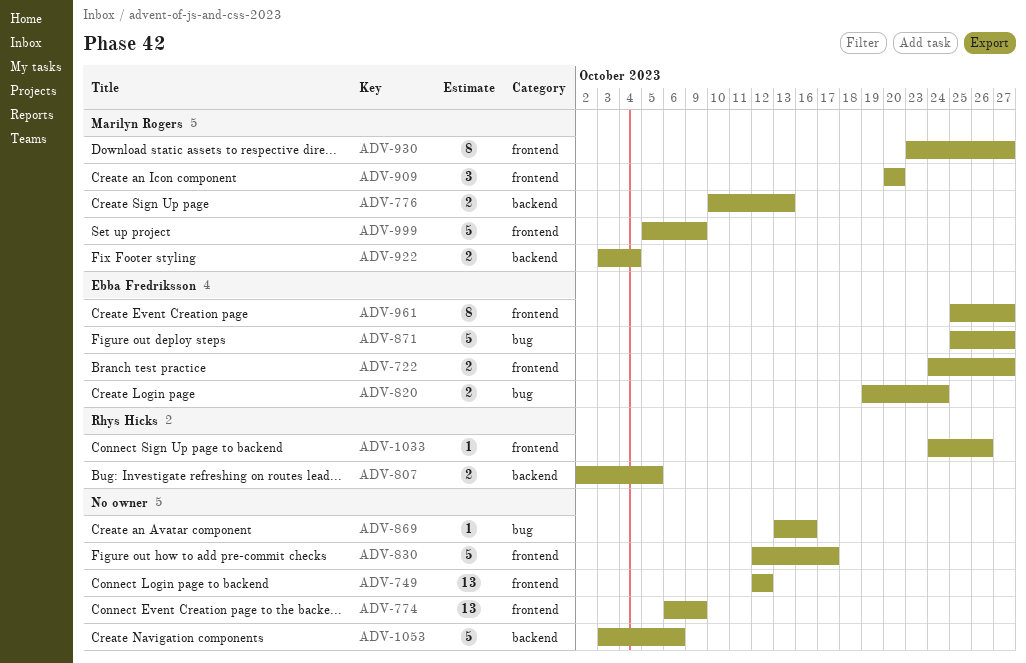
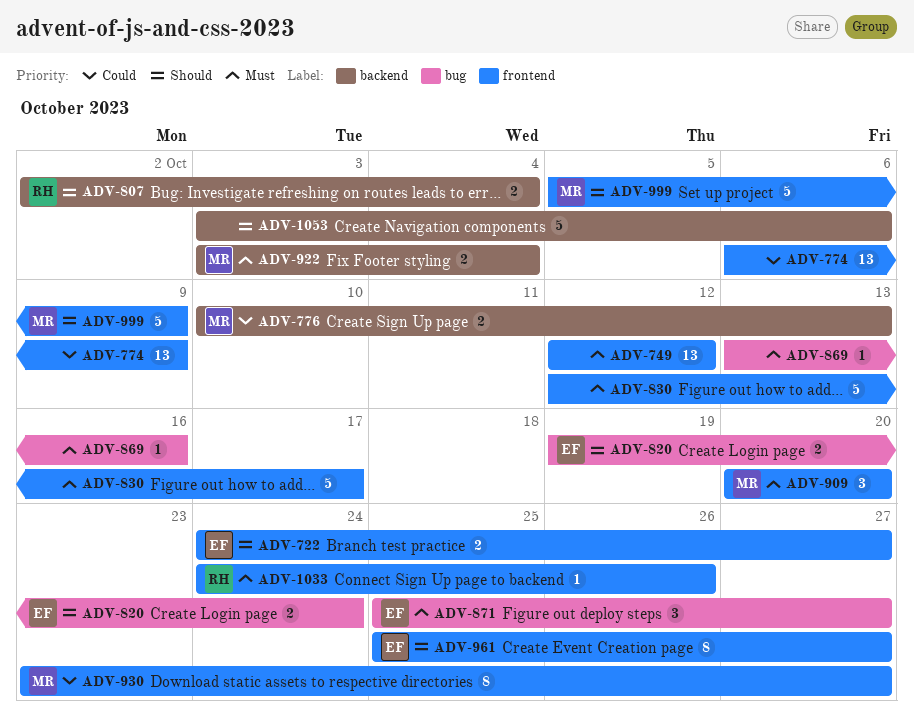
ADV-807, due: Oct 5 -> Oct 4
ADV-871, estimate: 5 -> 3

